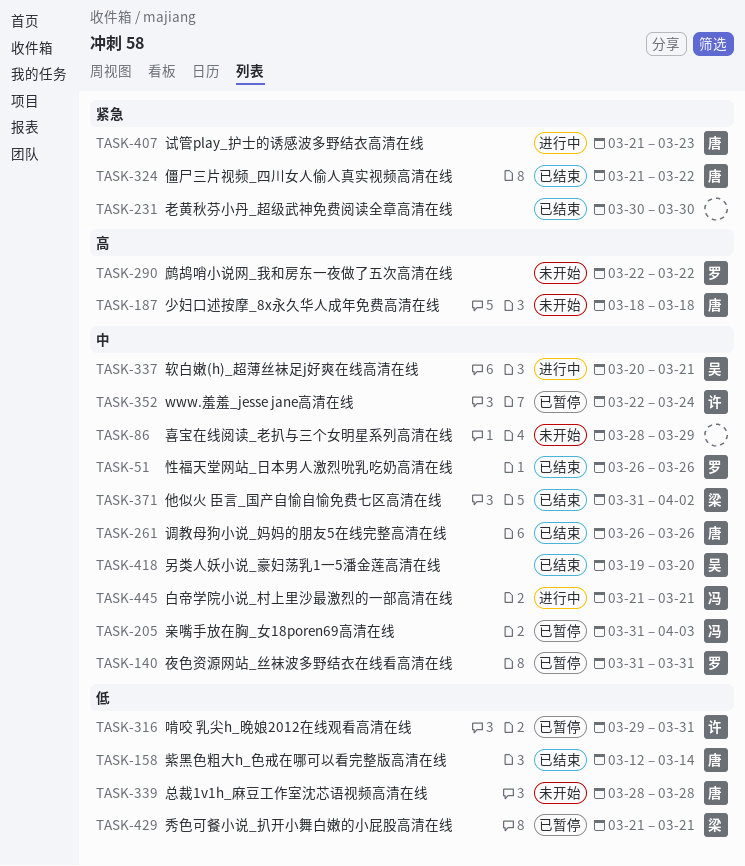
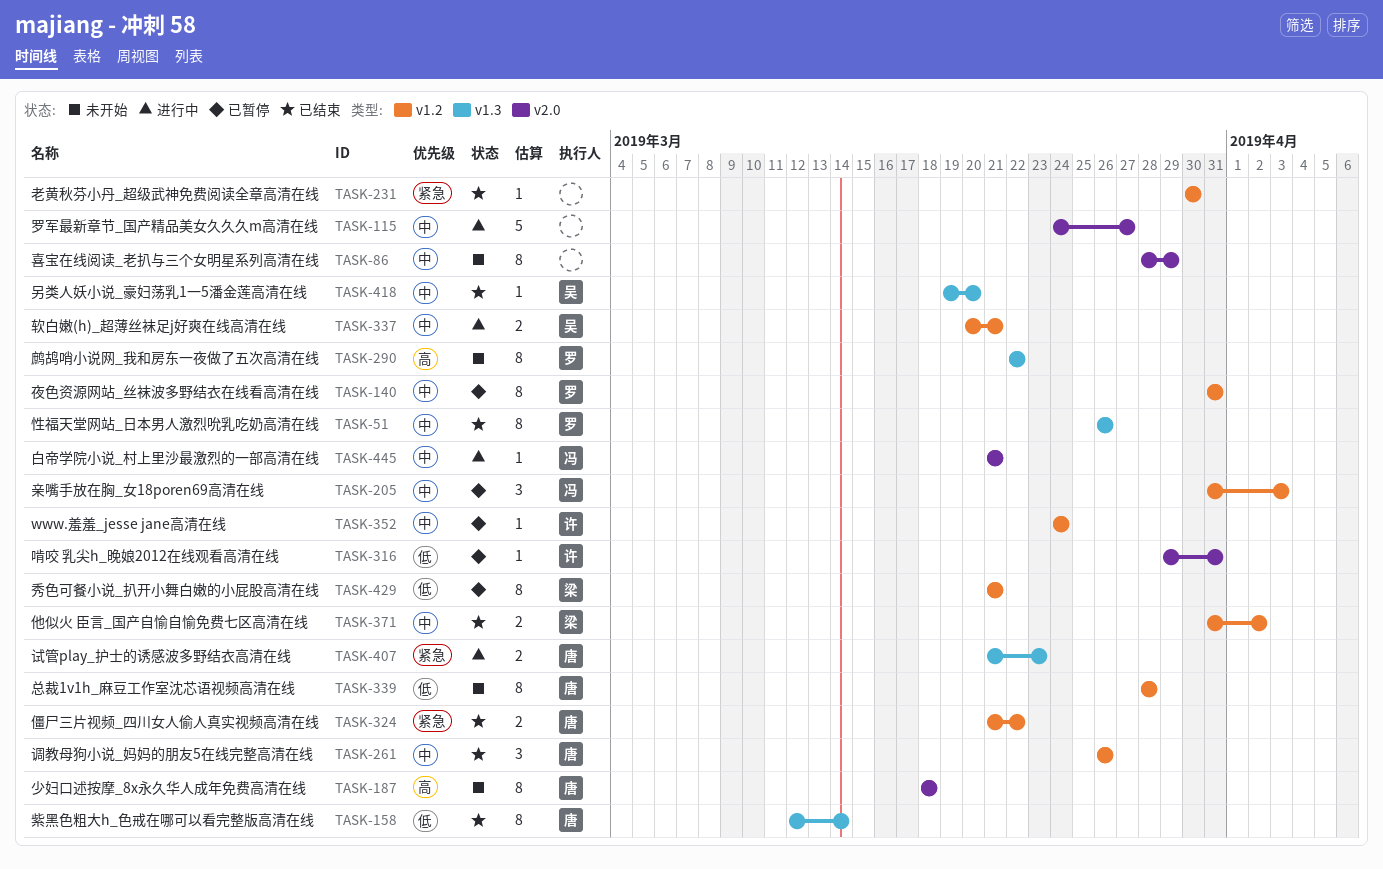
TASK-115: none -> present
TASK-352, start: Mar 22 -> Mar 24

